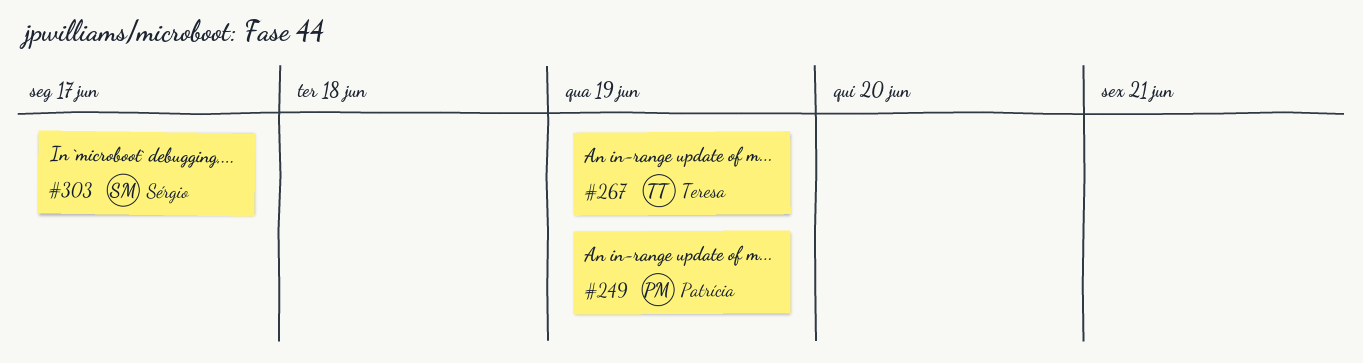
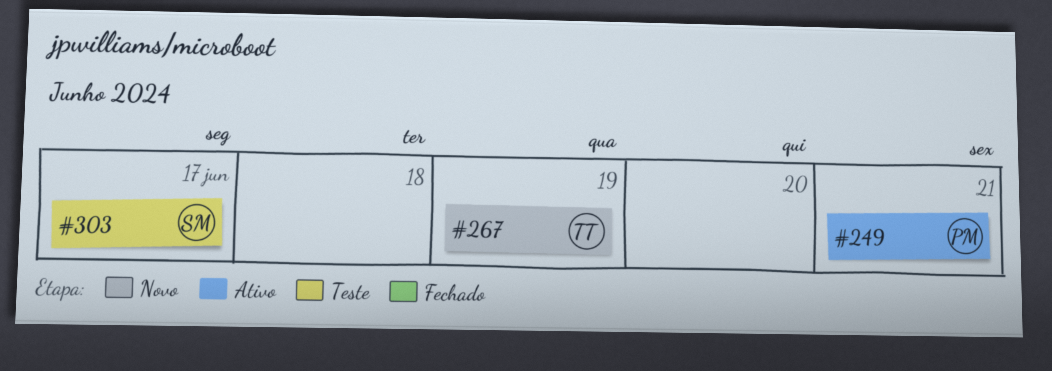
#249, due: Jun 19 -> Jun 21

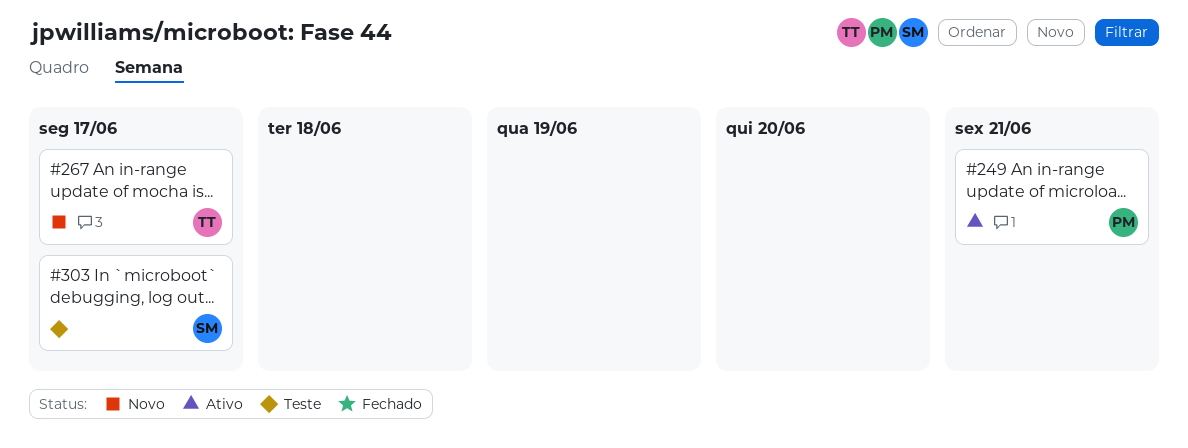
#267, due: Jun 19 -> Jun 17

